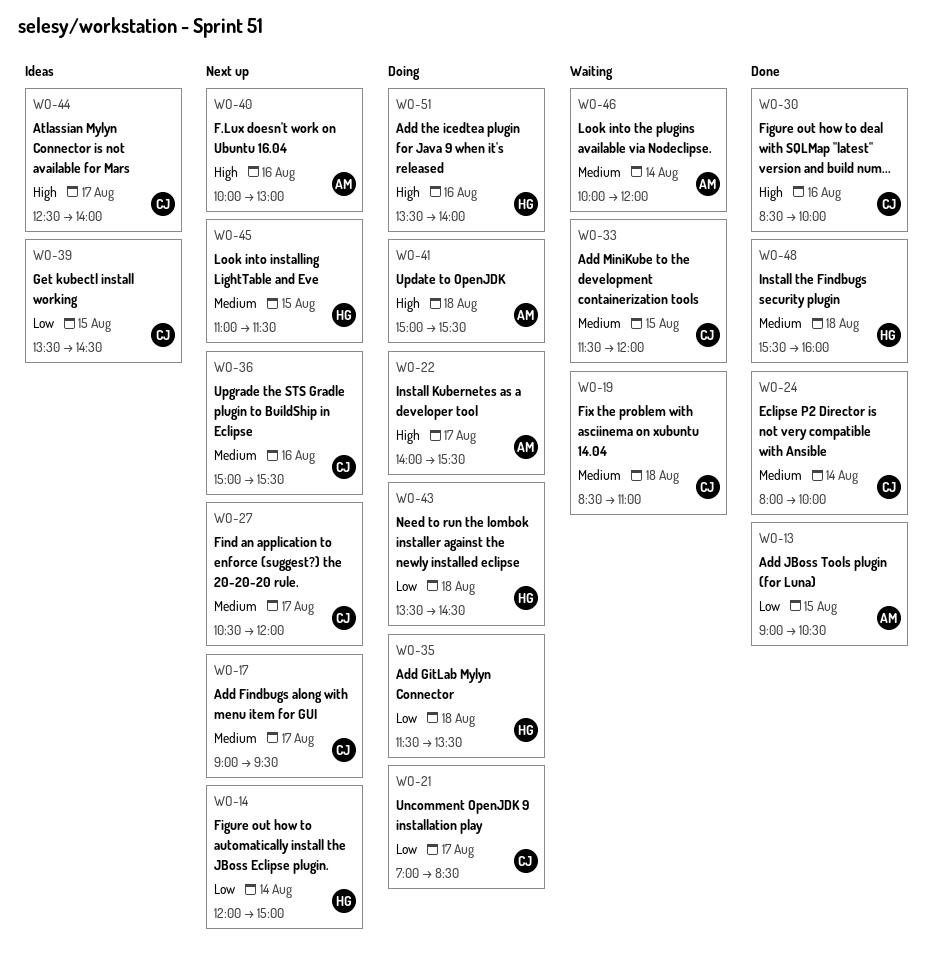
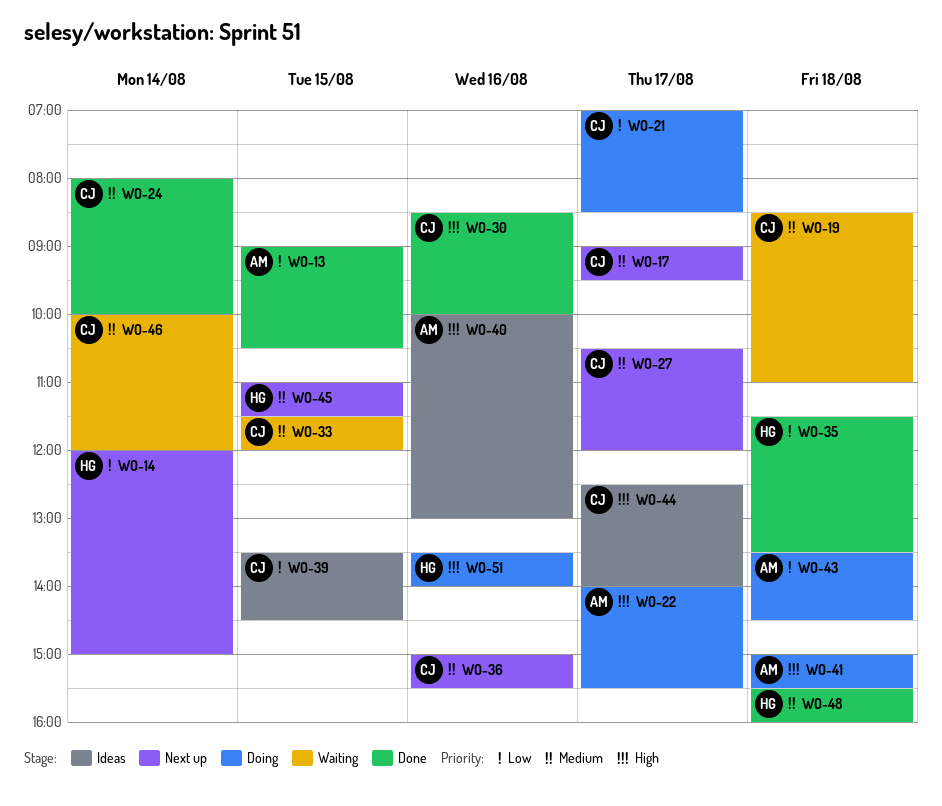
WO-35, status: Doing -> Done
WO-40, status: Next up -> Ideas
WO-43, owner: HG -> AM
WO-46, owner: AM -> CJ

